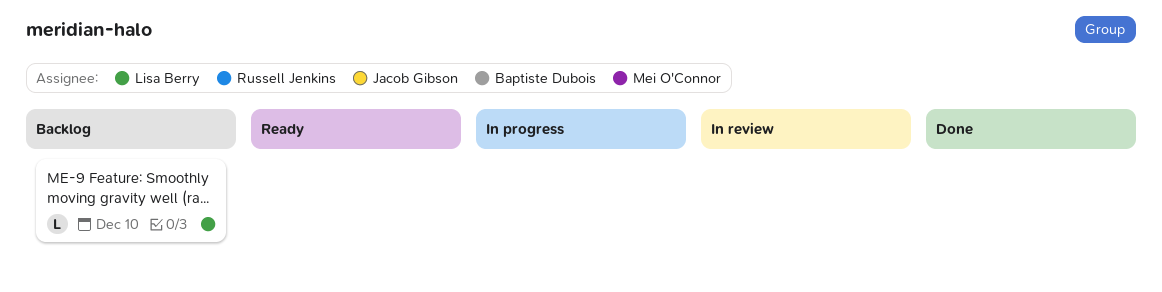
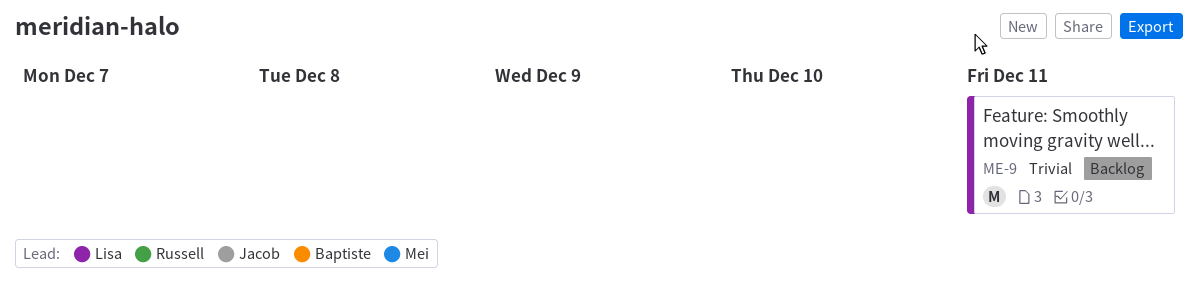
ME-9, estimate: L -> M
ME-9, due: Dec 10 -> Dec 11

